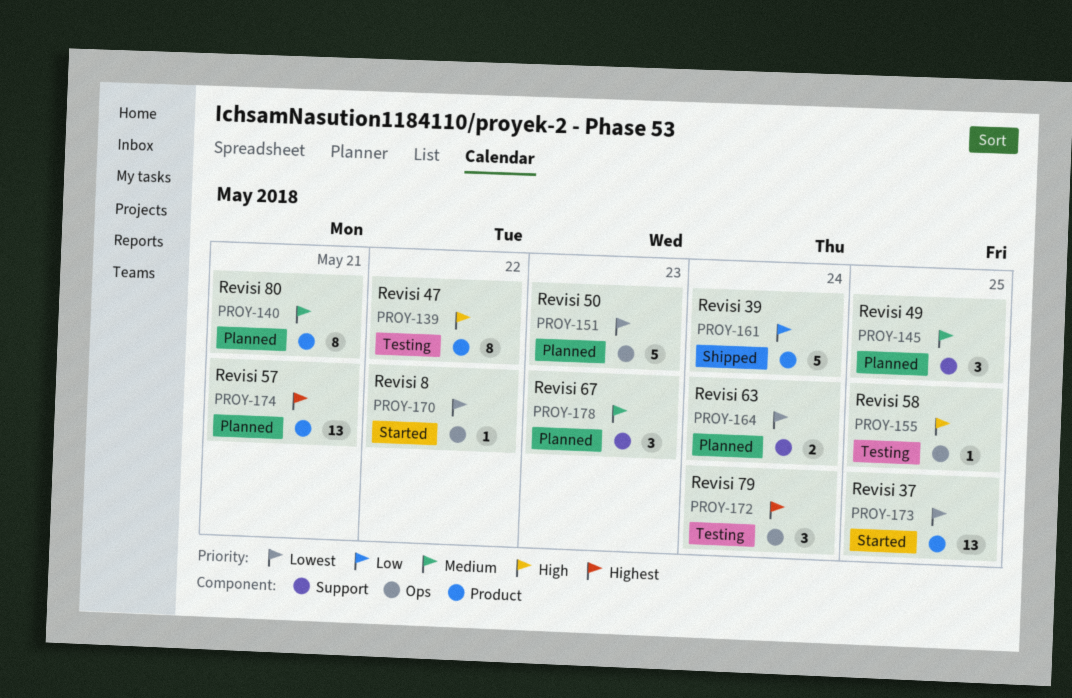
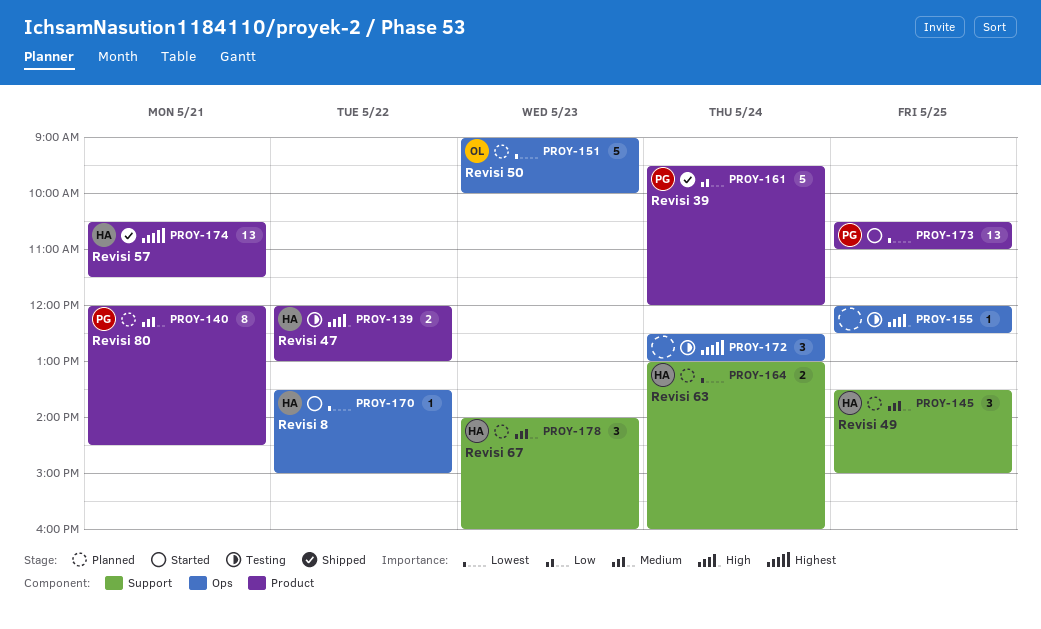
PROY-139, estimate: 8 -> 2
PROY-174, status: Planned -> Shipped

